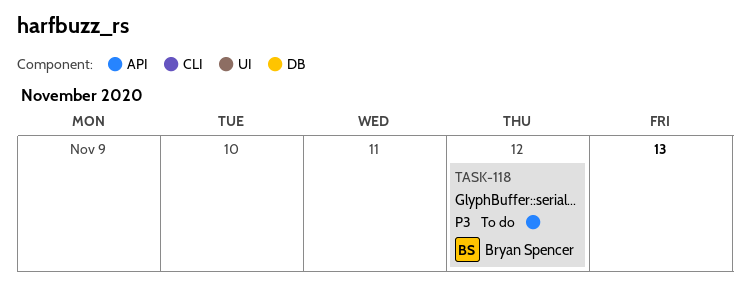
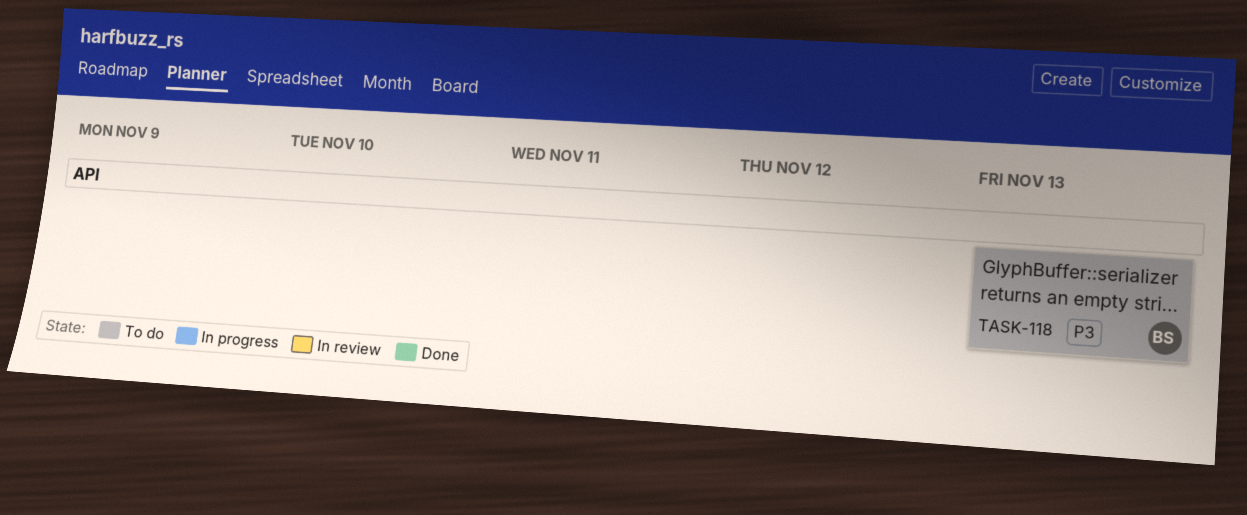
TASK-118, due: Nov 12 -> Nov 13

